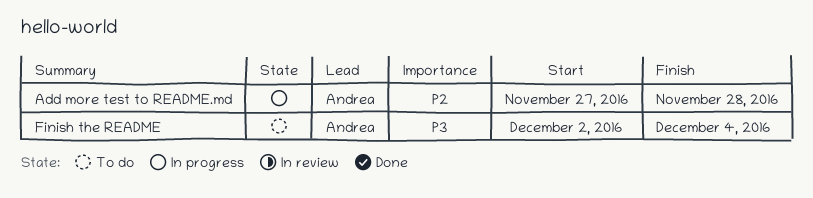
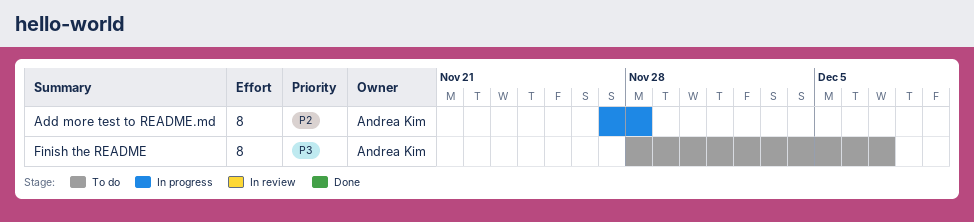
Finish the README, start: Dec 2 -> Nov 28
Finish the README, due: Dec 4 -> Dec 7

